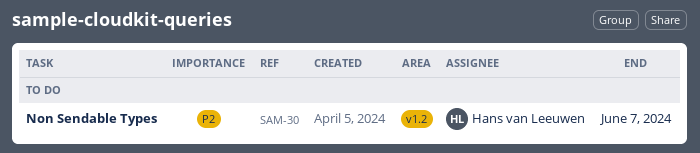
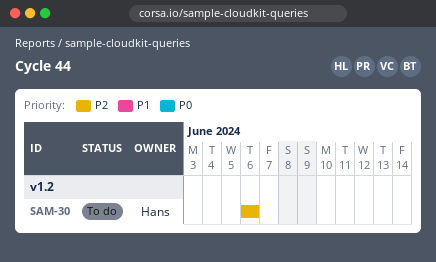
SAM-30, due: Jun 7 -> Jun 6

